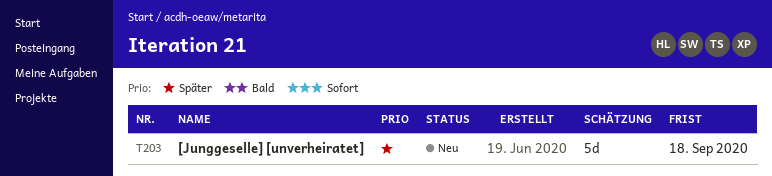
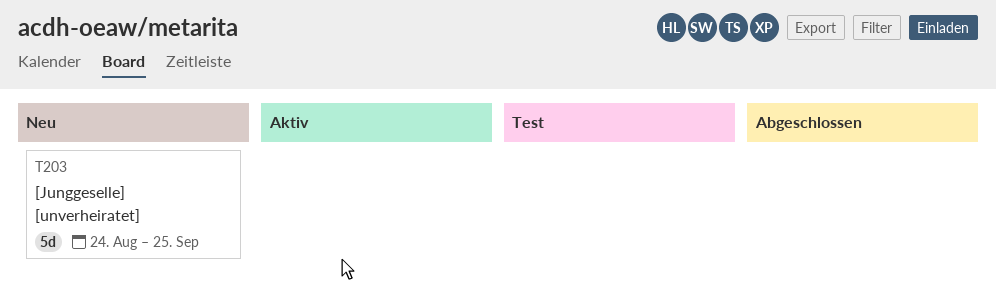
T203, due: Sep 18 -> Sep 25

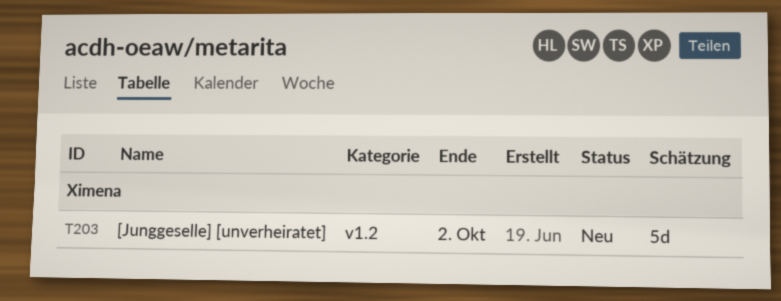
T203, due: Sep 25 -> Oct 2

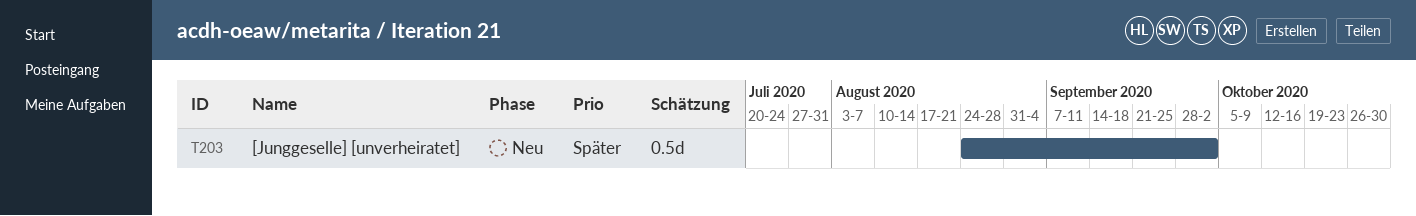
T203, estimate: 5d -> 0.5d

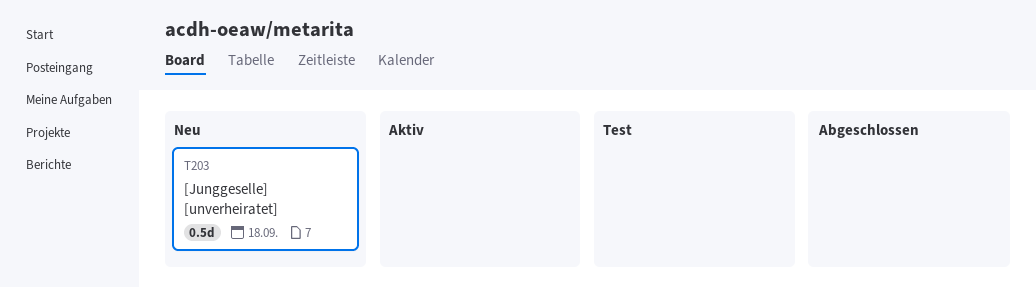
T203, due: Oct 2 -> Sep 18

